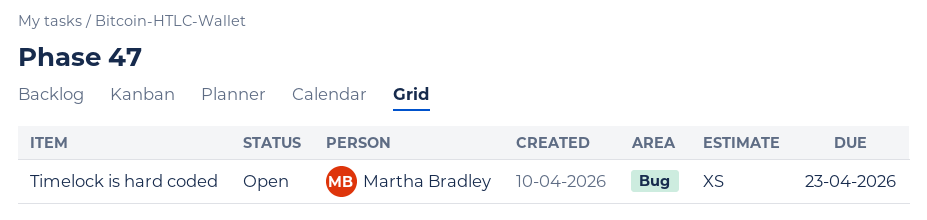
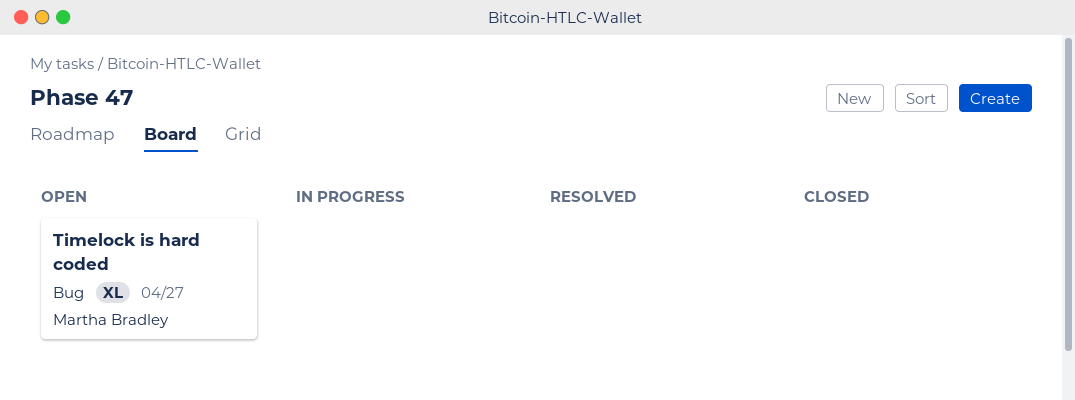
Timelock is hard coded, estimate: XS -> XL
Timelock is hard coded, due: Apr 23 -> Apr 27

